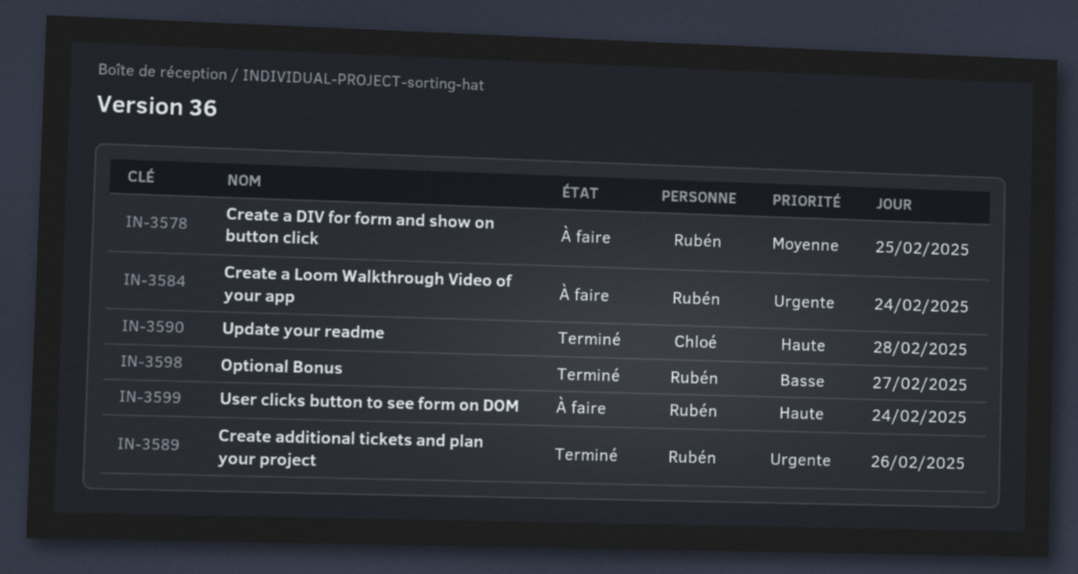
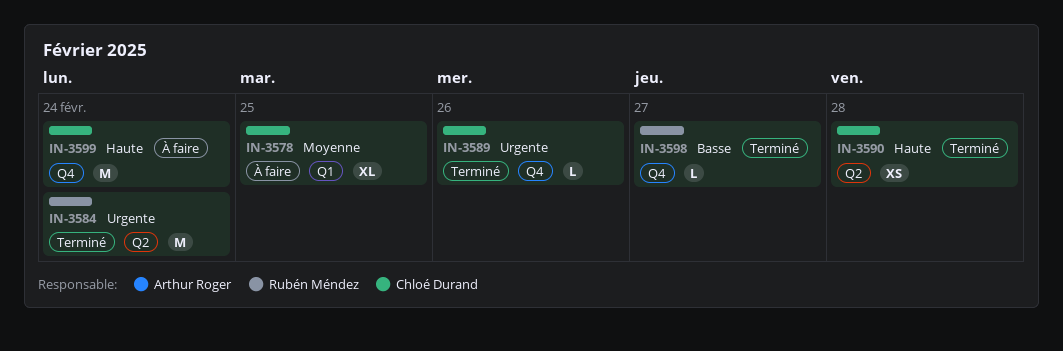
IN-3578, owner: Rubén Méndez -> Chloé Durand
IN-3584, status: À faire -> Terminé
IN-3589, owner: Rubén Méndez -> Chloé Durand
IN-3599, owner: Rubén Méndez -> Chloé Durand

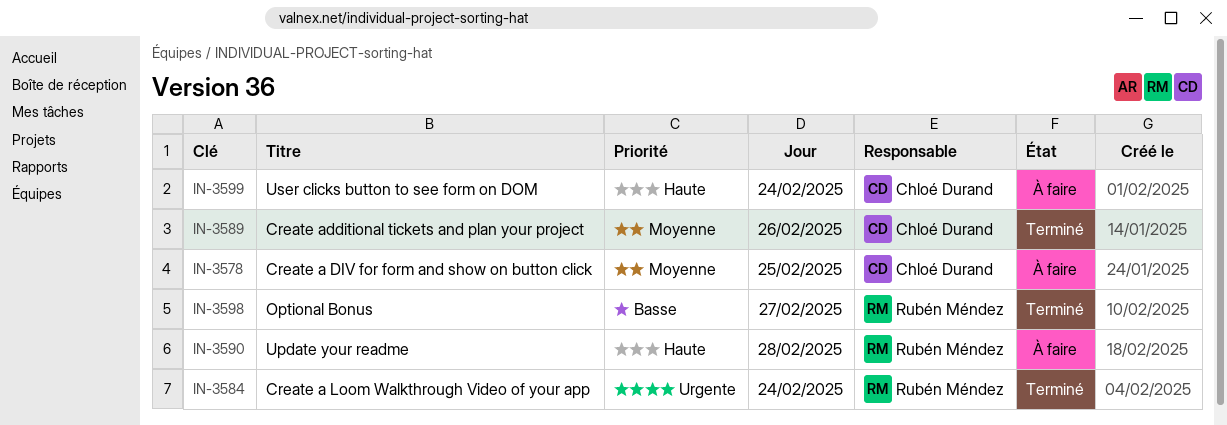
IN-3589, priority: Urgente -> Moyenne
IN-3590, status: Terminé -> À faire
IN-3590, owner: Chloé Durand -> Rubén Méndez

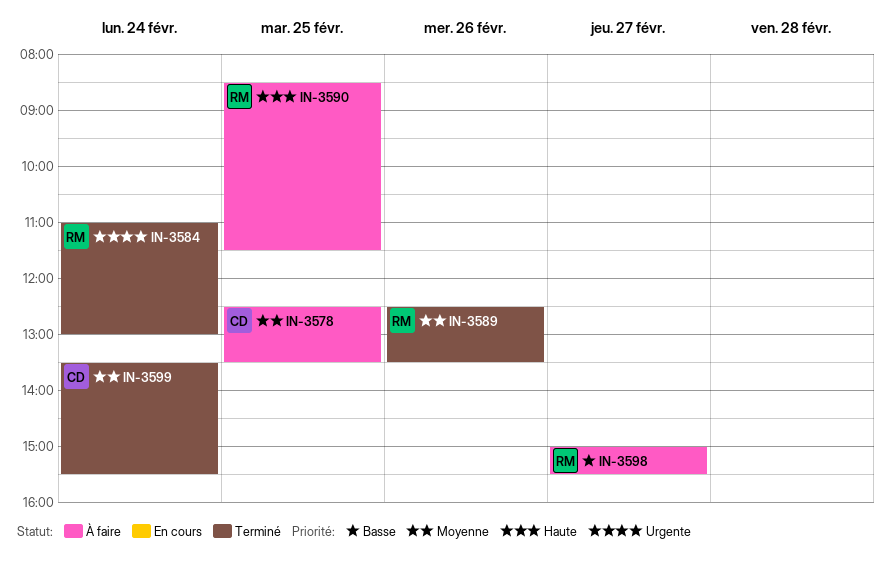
IN-3589, owner: Chloé Durand -> Rubén Méndez
IN-3590, day: Feb 28 -> Feb 25
IN-3598, status: Terminé -> À faire
IN-3599, status: À faire -> Terminé
IN-3599, priority: Haute -> Moyenne

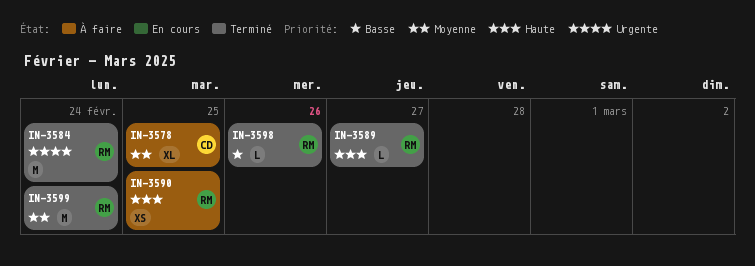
IN-3589, priority: Moyenne -> Haute
IN-3589, day: Feb 26 -> Feb 27
IN-3598, status: À faire -> Terminé
IN-3598, day: Feb 27 -> Feb 26
IN-3599, owner: CD -> RM

